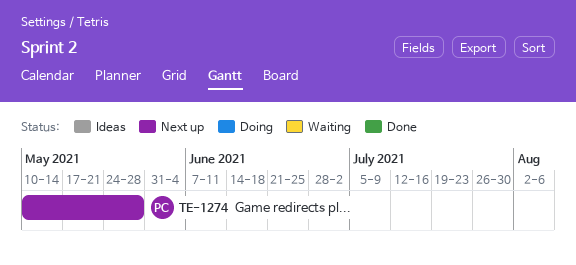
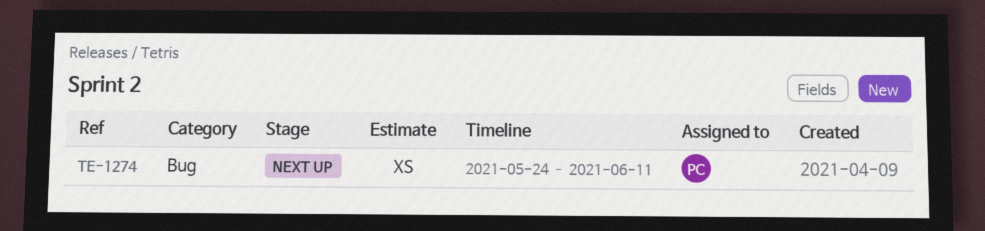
TE-1274, start: May 10 -> May 24
TE-1274, due: May 28 -> Jun 11

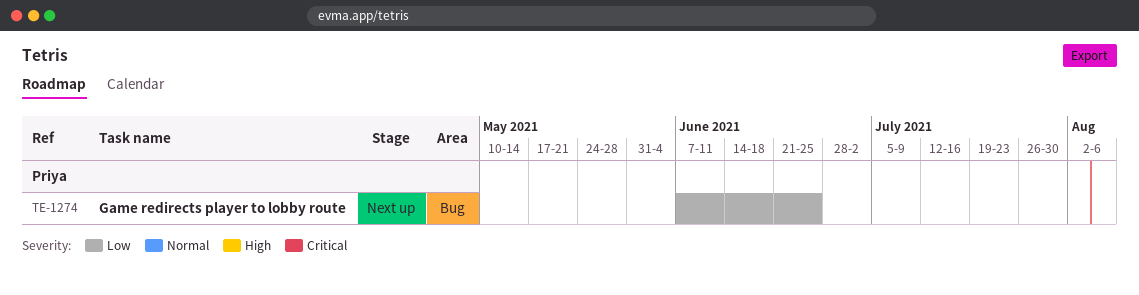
TE-1274, start: May 24 -> Jun 7
TE-1274, due: Jun 11 -> Jun 25

